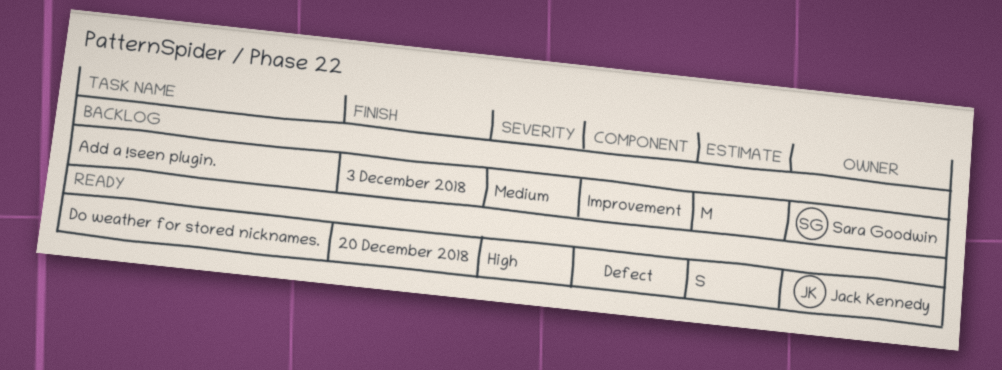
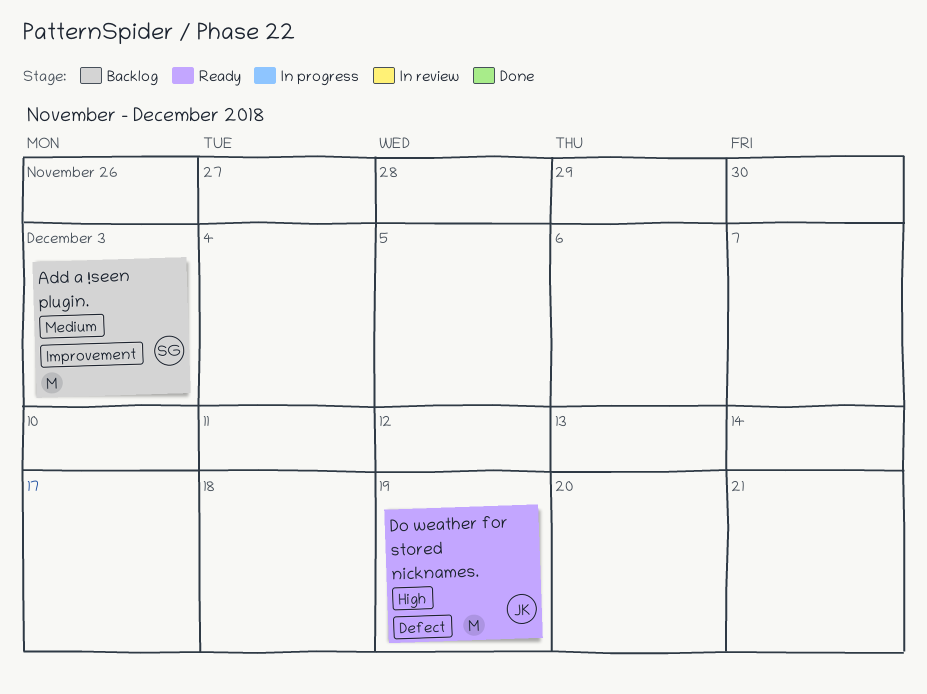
Do weather for stored nicknames., estimate: S -> M
Do weather for stored nicknames., due: Dec 20 -> Dec 19

